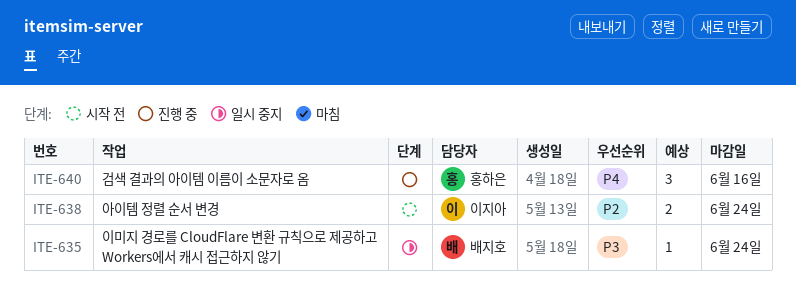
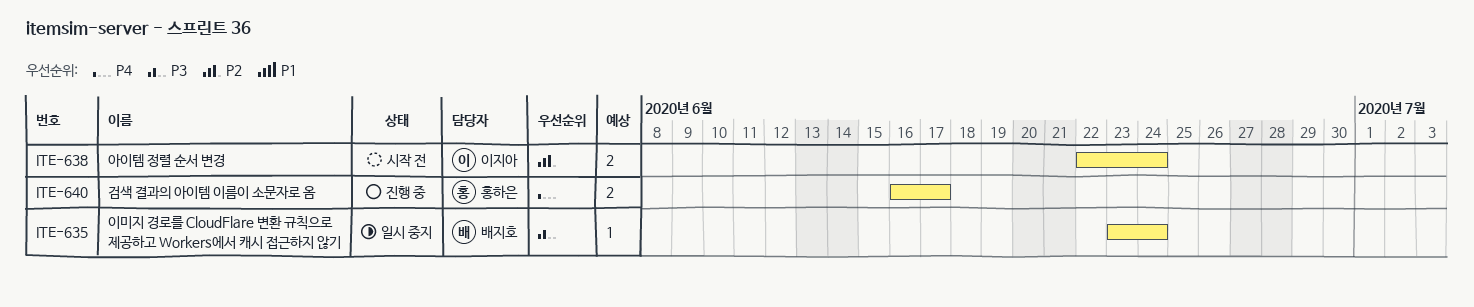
ITE-640, estimate: 3 -> 2
ITE-640, due: Jun 16 -> Jun 17

